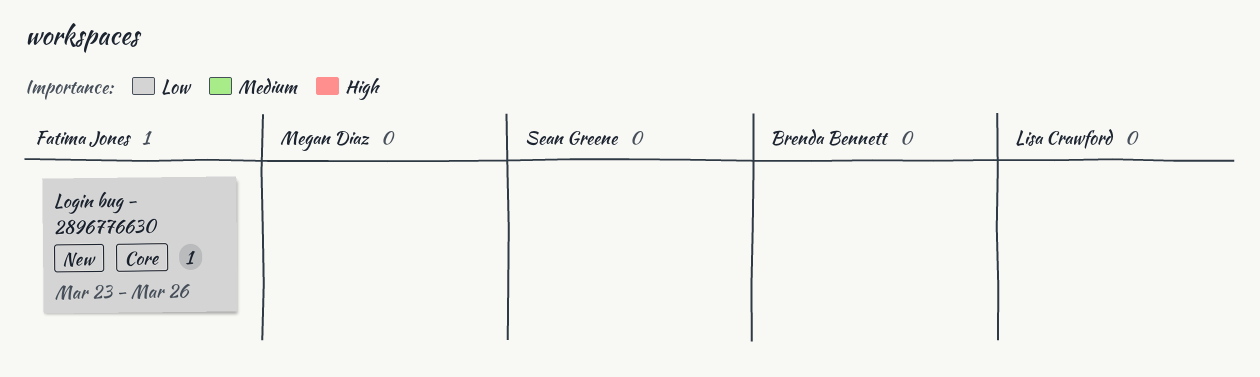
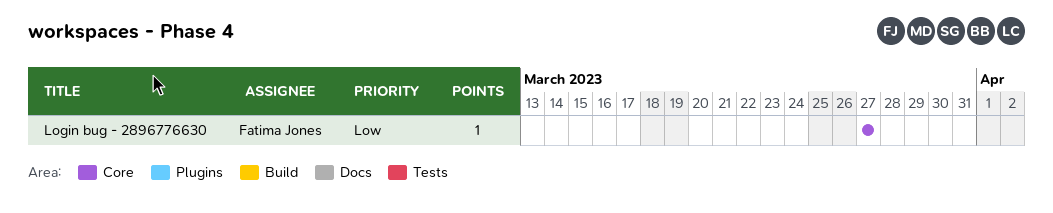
Login bug - 2896776630, start: Mar 23 -> Mar 27
Login bug - 2896776630, due: Mar 26 -> Mar 27

